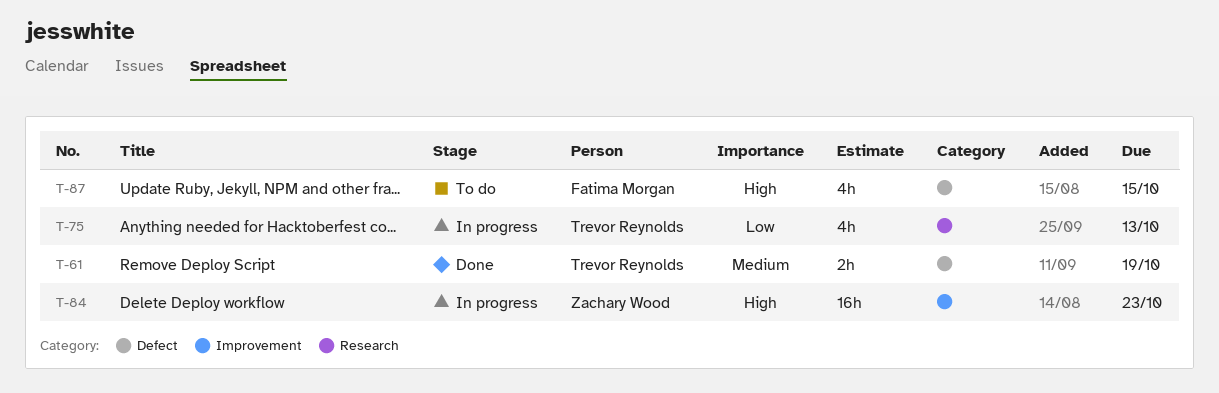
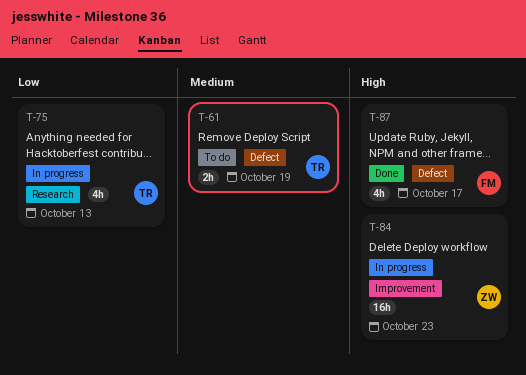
T-61, status: Done -> To do
T-87, status: To do -> Done
T-87, due: Oct 15 -> Oct 17

